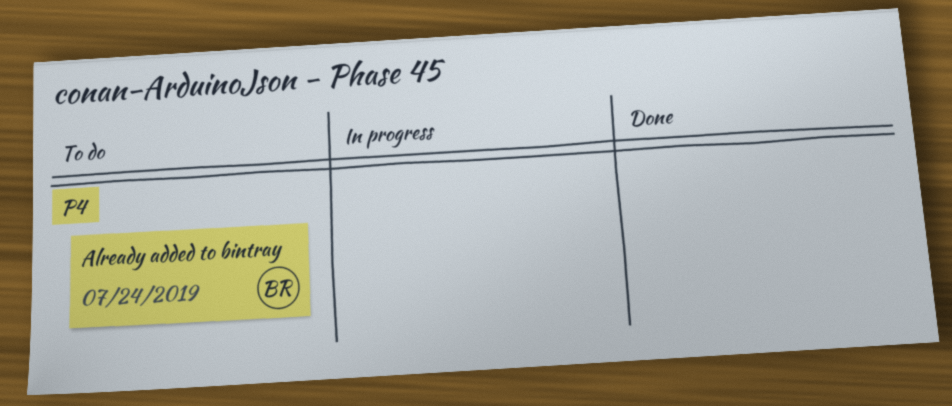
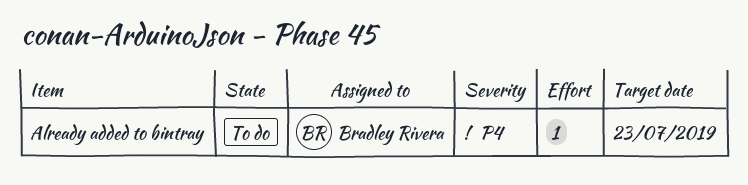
Already added to bintray, due: Jul 24 -> Jul 23

